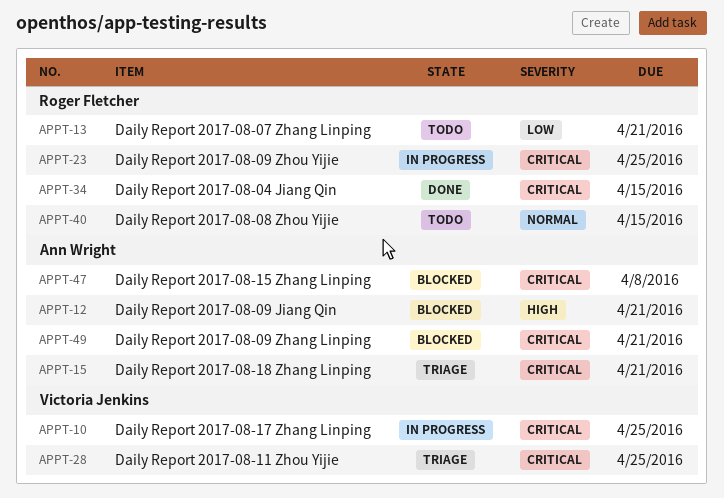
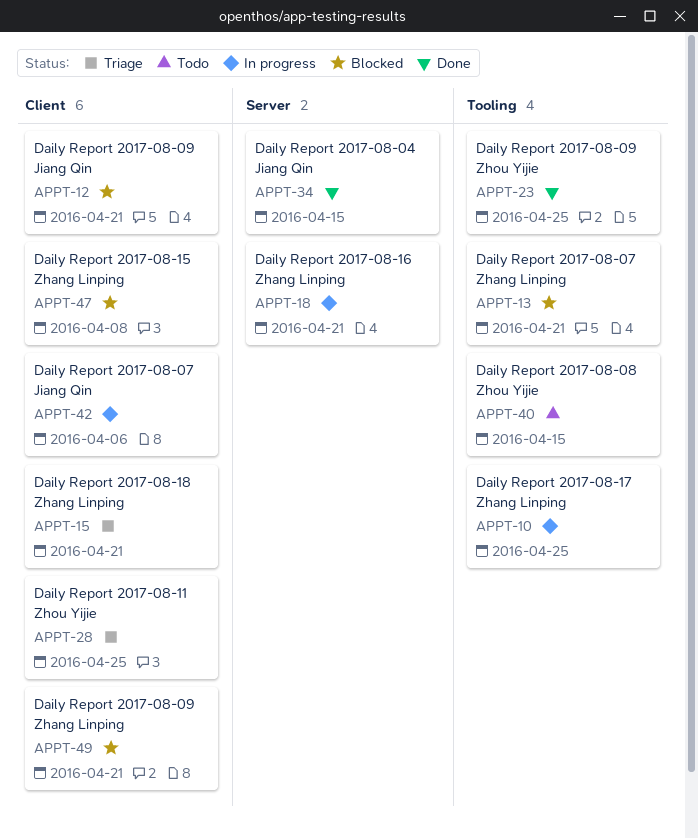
APPT-13, status: Todo -> Blocked
APPT-18: none -> present
APPT-23, status: In progress -> Done
APPT-42: none -> present

